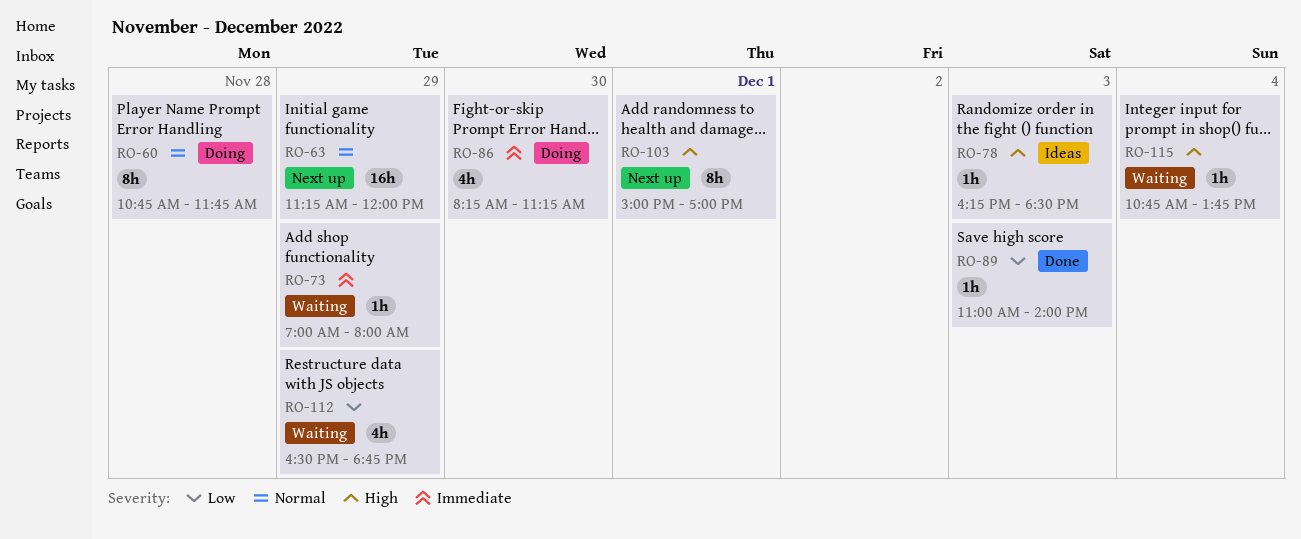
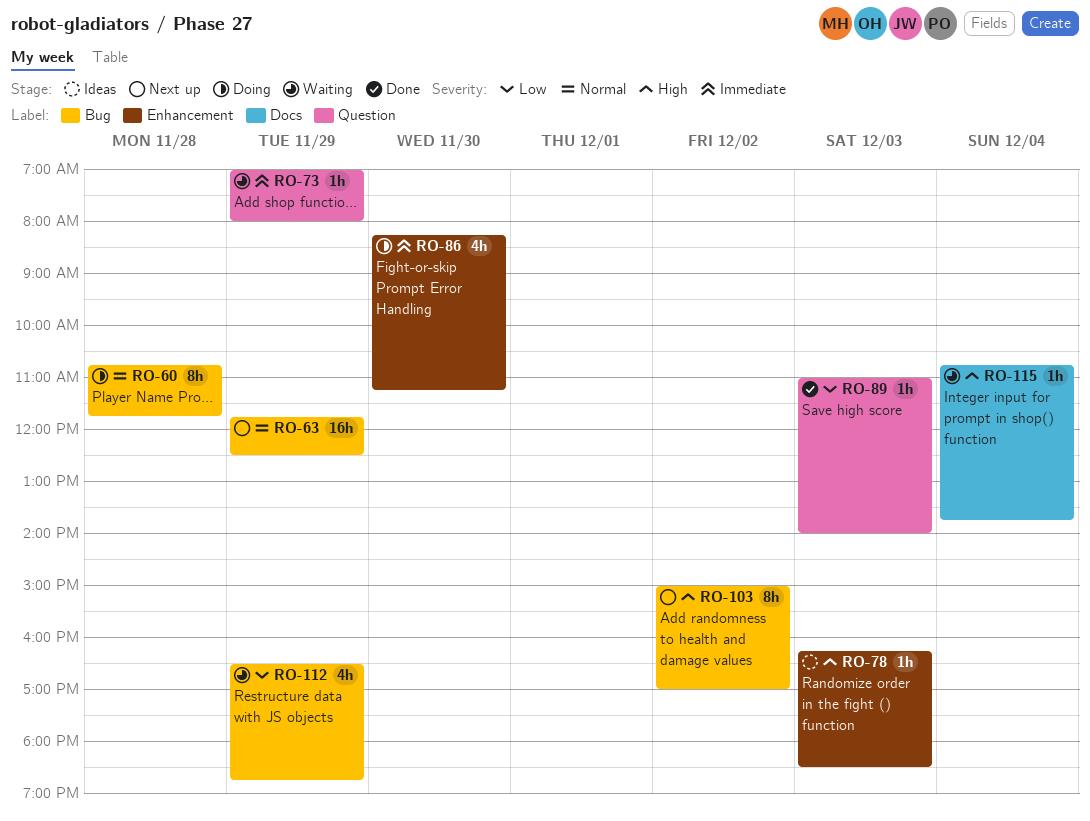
RO-63, begins: 11:15 -> 11:45
RO-63, ends: 12:00 -> 12:30
RO-103, day: Dec 1 -> Dec 2

